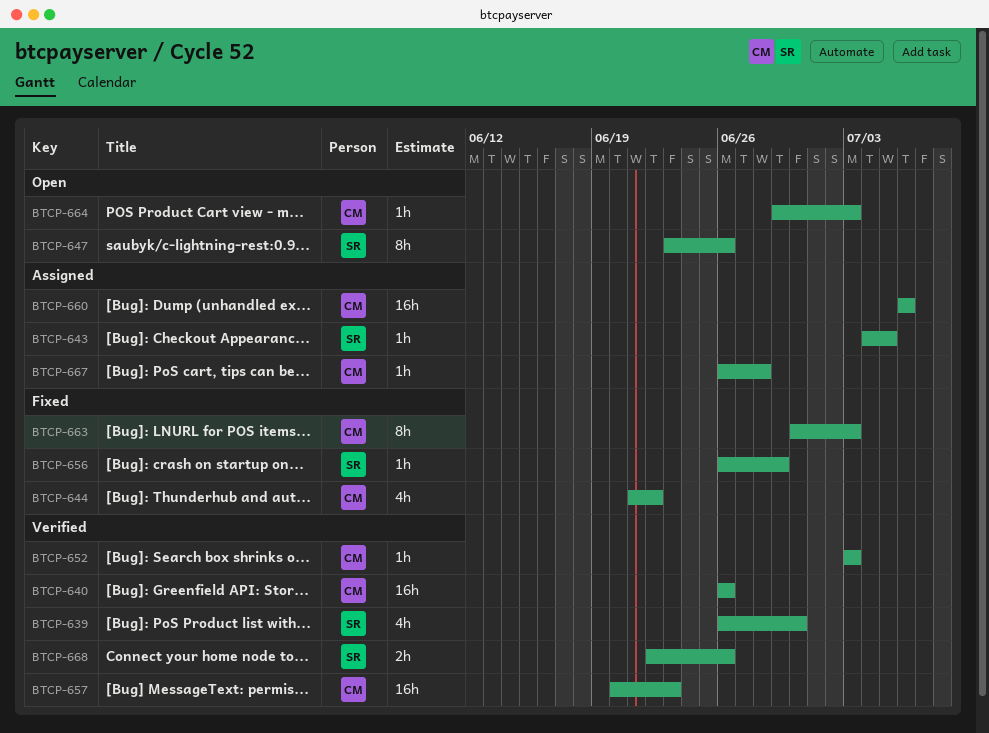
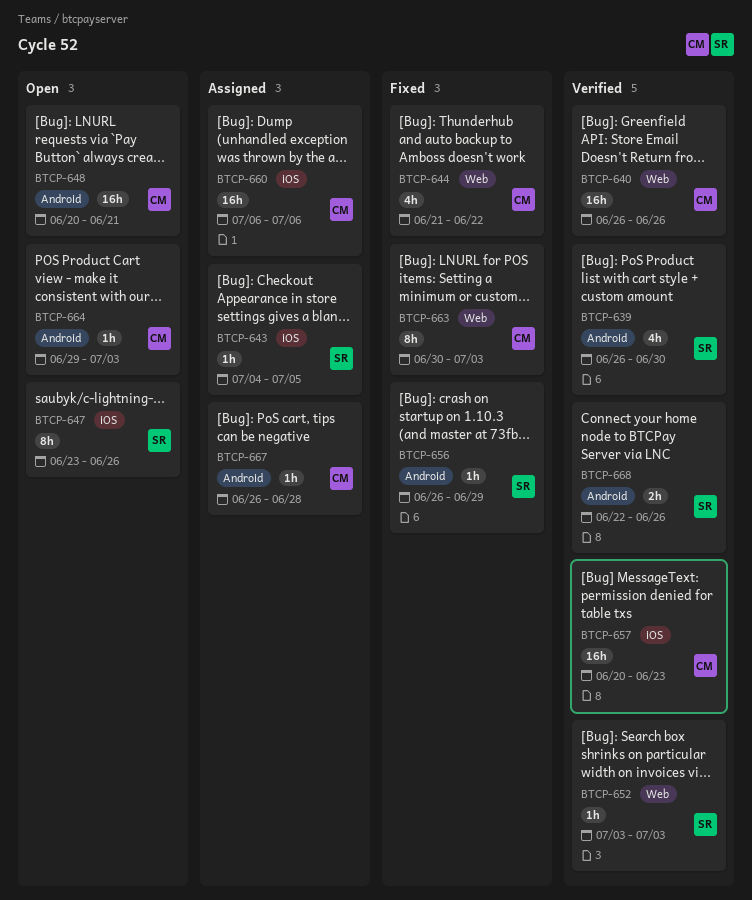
BTCP-648: none -> present
BTCP-652, owner: CM -> SR

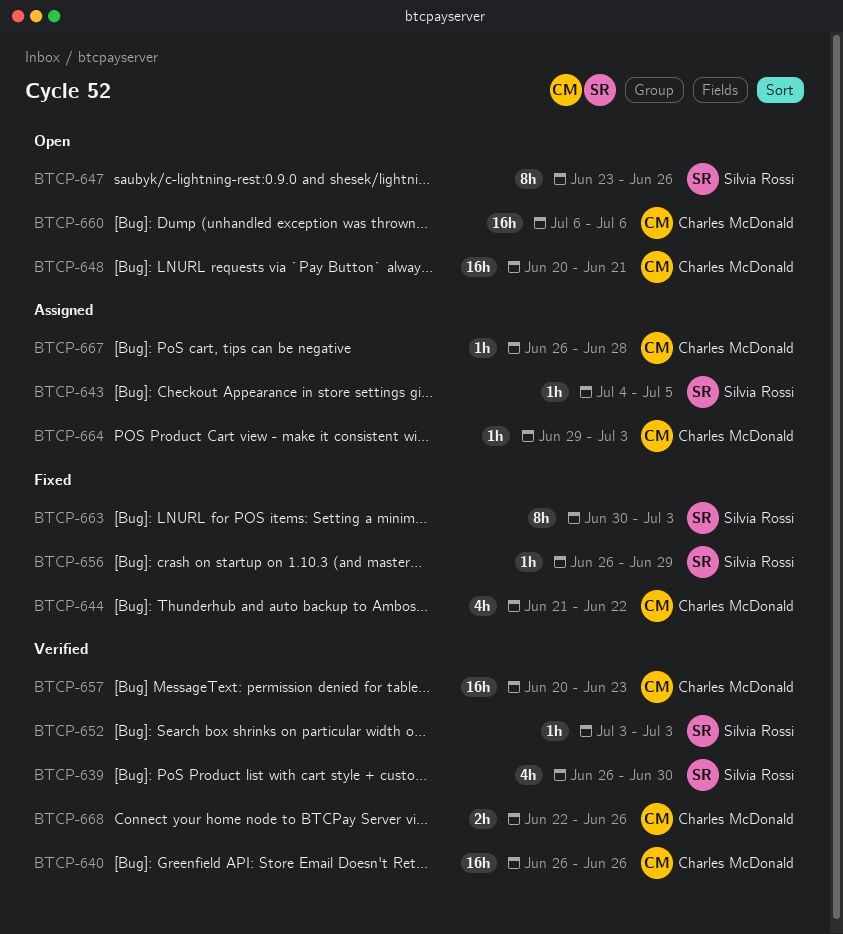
BTCP-660, status: Assigned -> Open
BTCP-663, owner: Charles McDonald -> Silvia Rossi
BTCP-664, status: Open -> Assigned
BTCP-668, owner: Silvia Rossi -> Charles McDonald

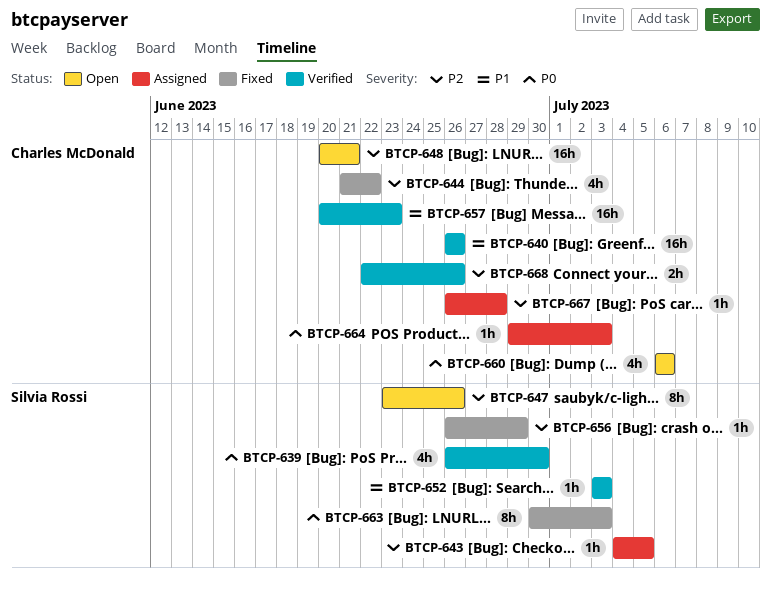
BTCP-660, estimate: 16h -> 4h

